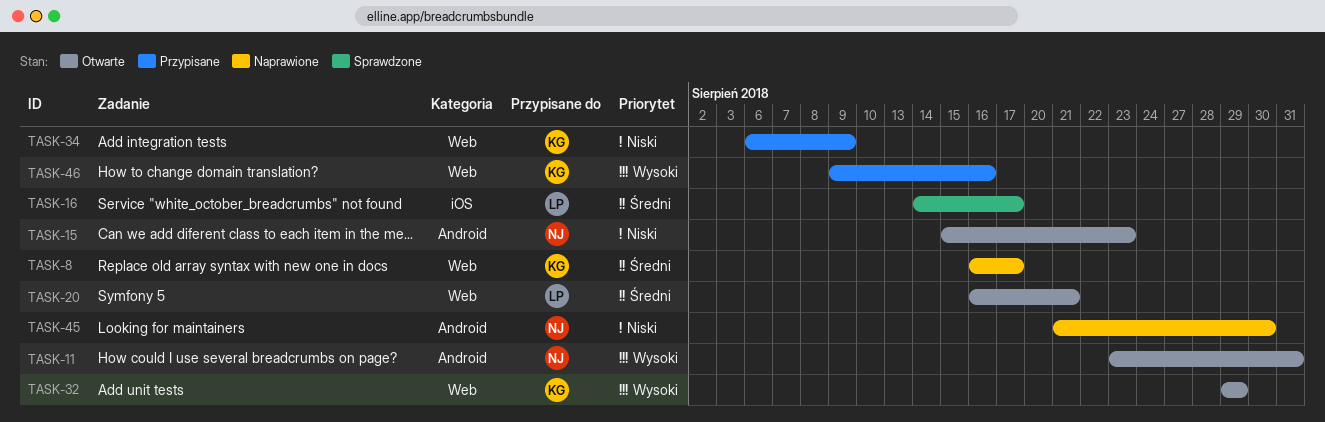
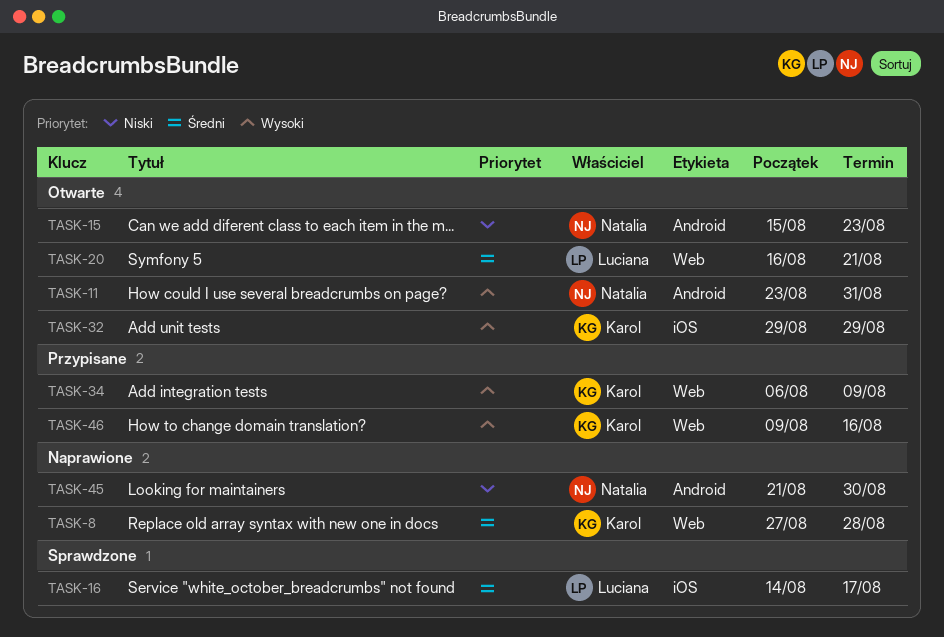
TASK-8, start: Aug 16 -> Aug 27
TASK-8, due: Aug 17 -> Aug 28
TASK-32, label: Web -> iOS
TASK-34, priority: Niski -> Wysoki

